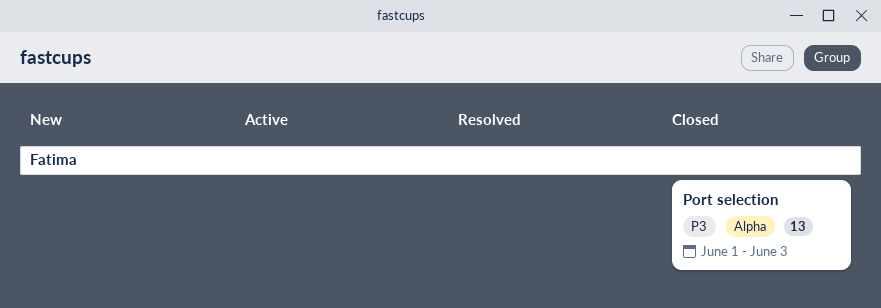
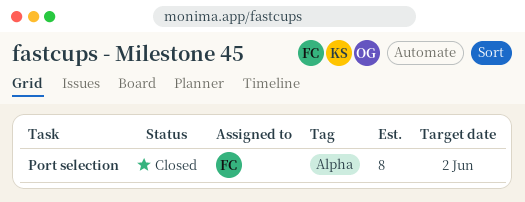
Port selection, estimate: 13 -> 8
Port selection, due: Jun 3 -> Jun 2

